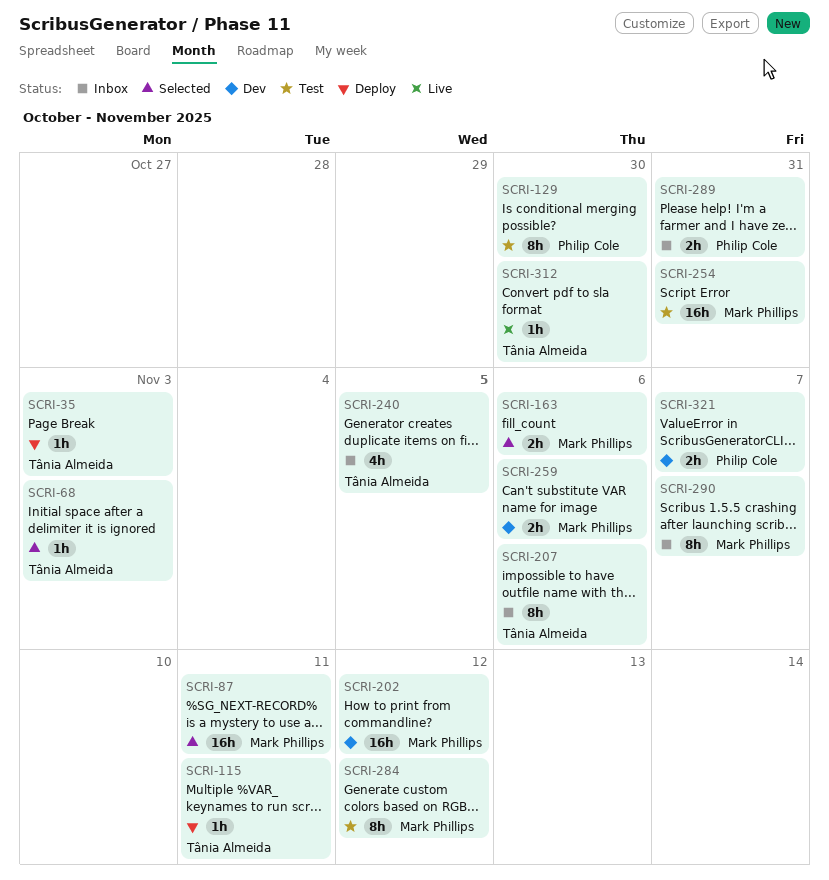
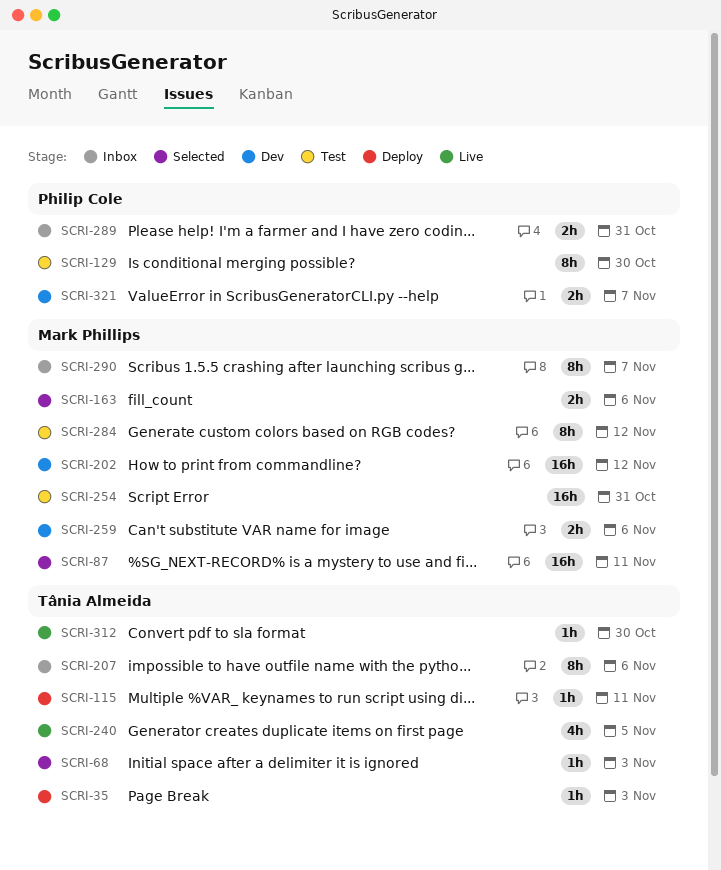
SCRI-240, status: Inbox -> Live

